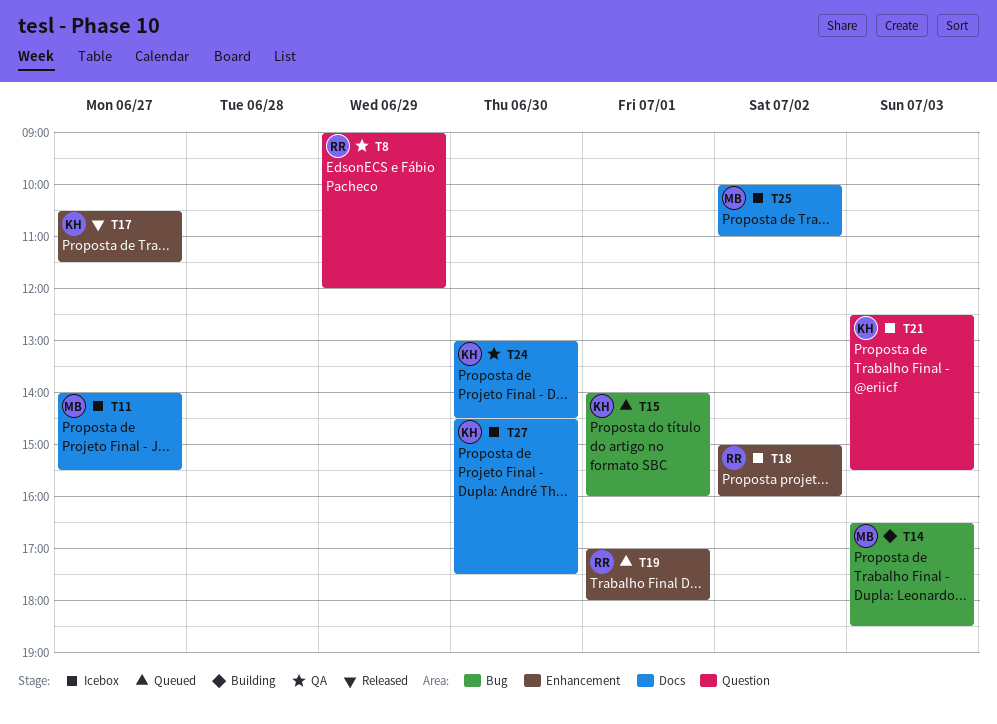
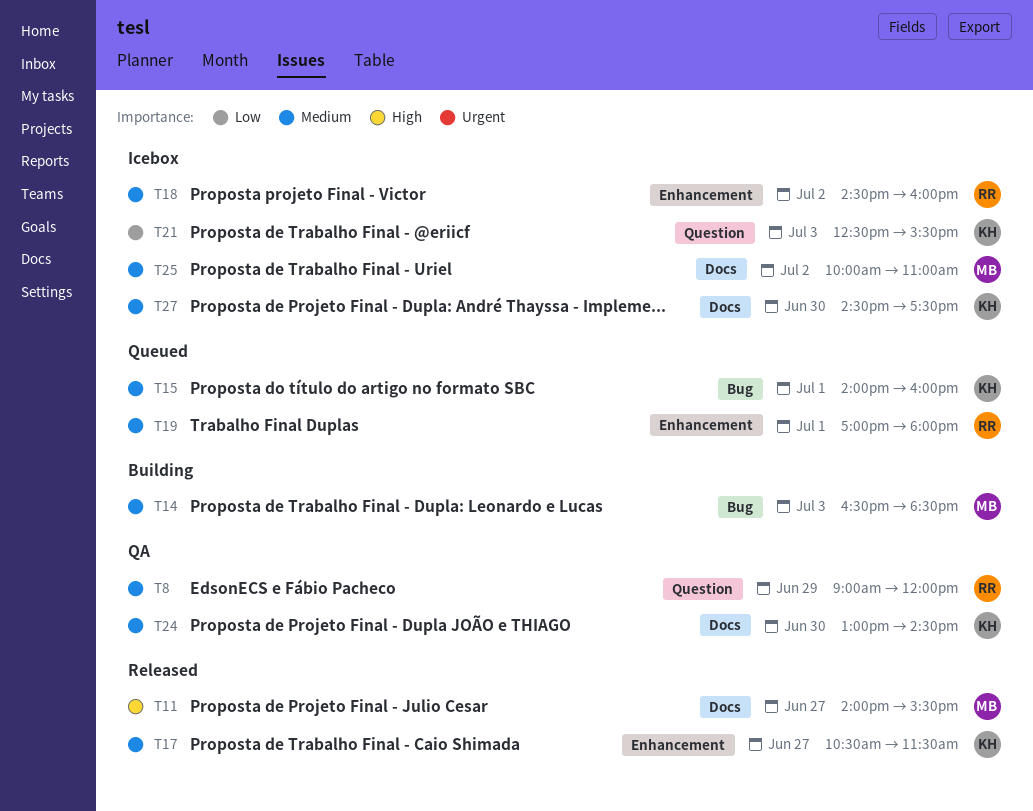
T11, status: Icebox -> Released
T18, begins: 15:00 -> 14:30

